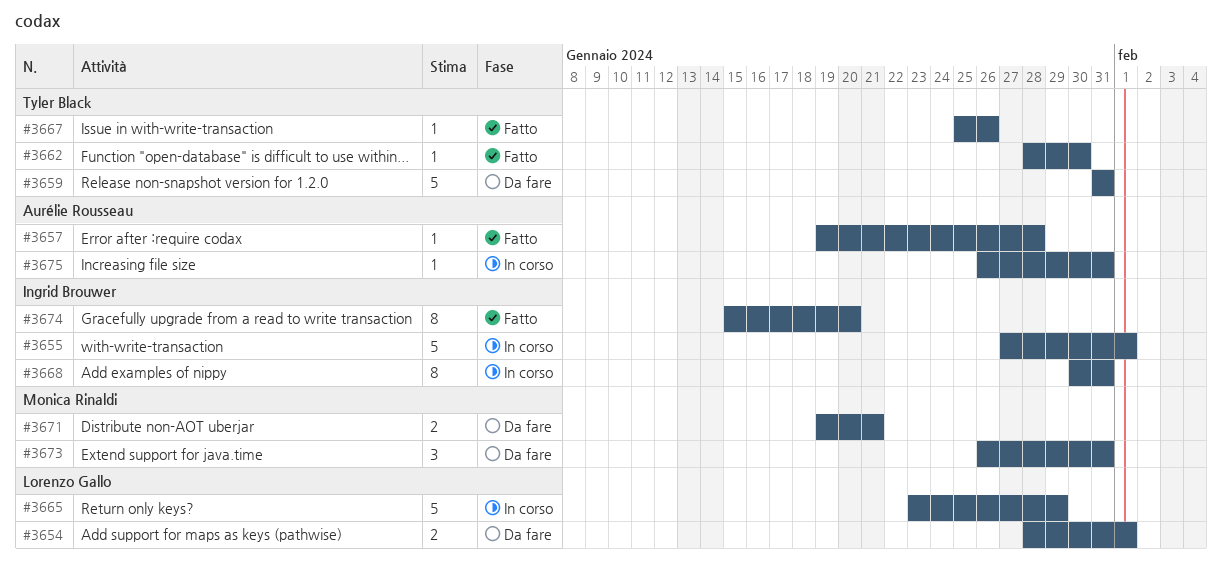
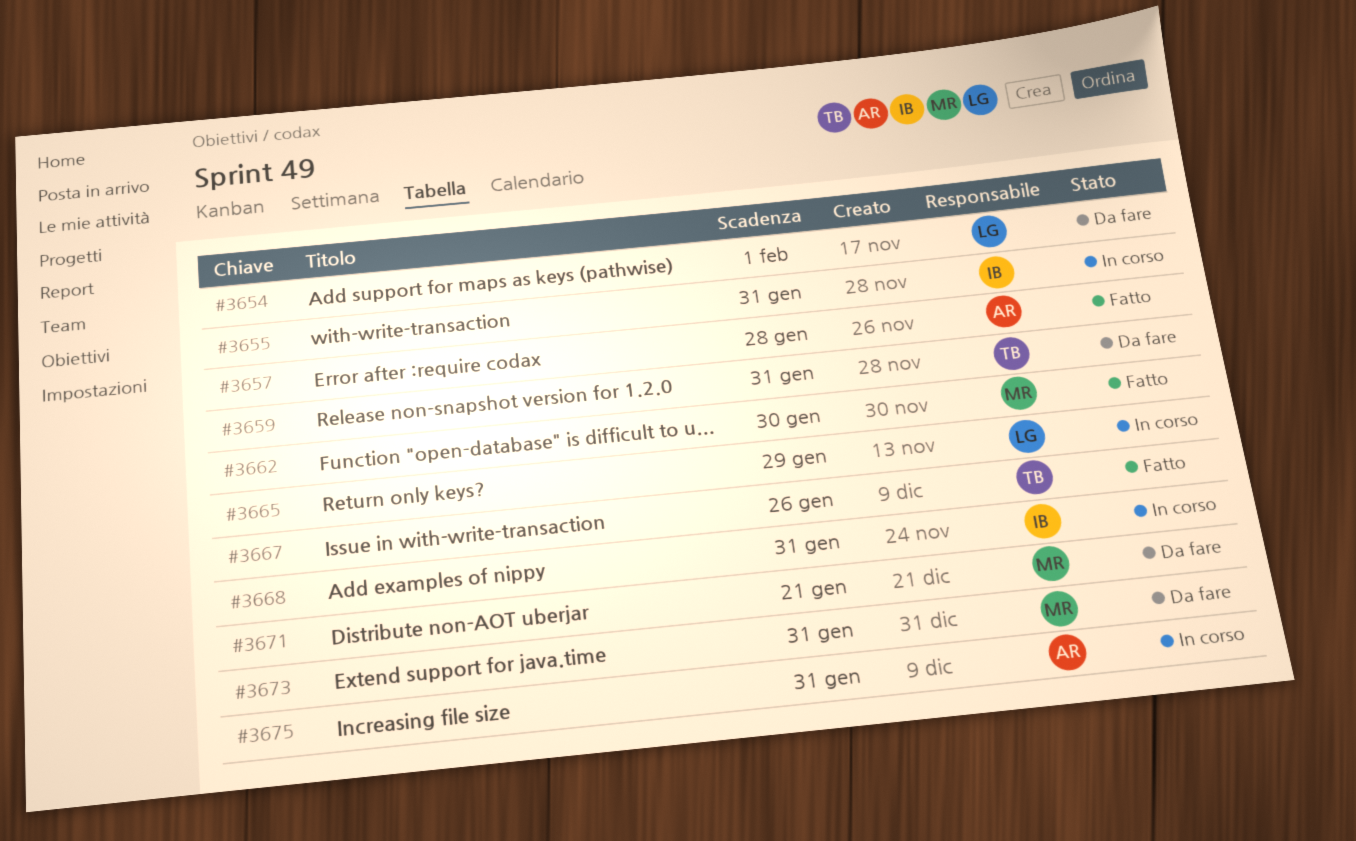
#3655, due: Feb 1 -> Jan 31
#3662, owner: Tyler Black -> Monica Rinaldi
#3674: present -> none

